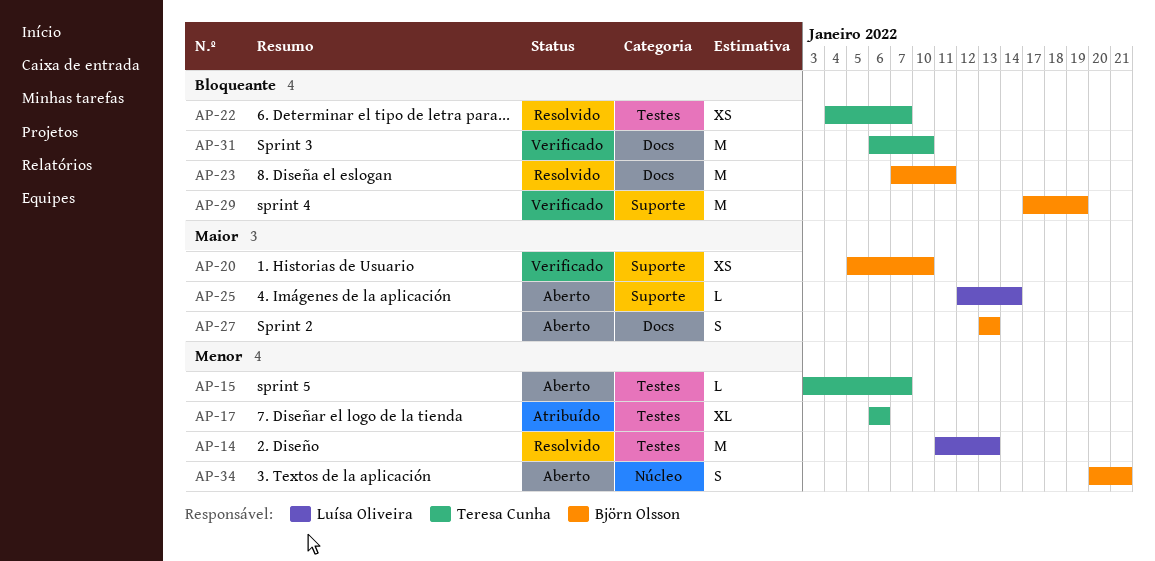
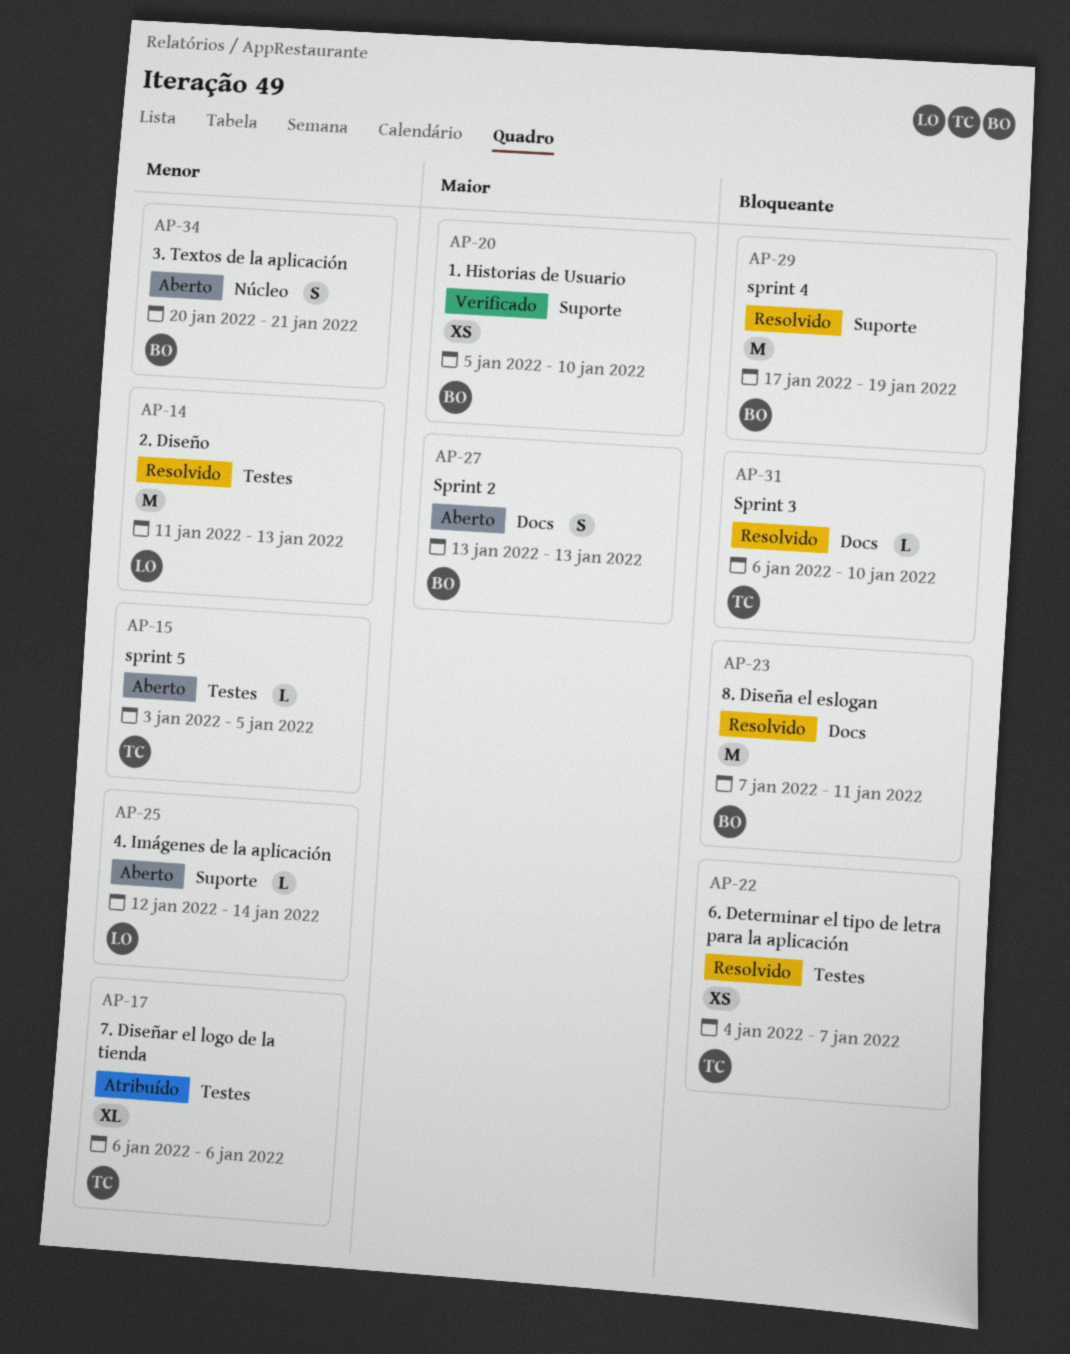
AP-15, due: Jan 7 -> Jan 5
AP-25, priority: Maior -> Menor
AP-29, status: Verificado -> Resolvido
AP-31, status: Verificado -> Resolvido
AP-31, estimate: M -> L

